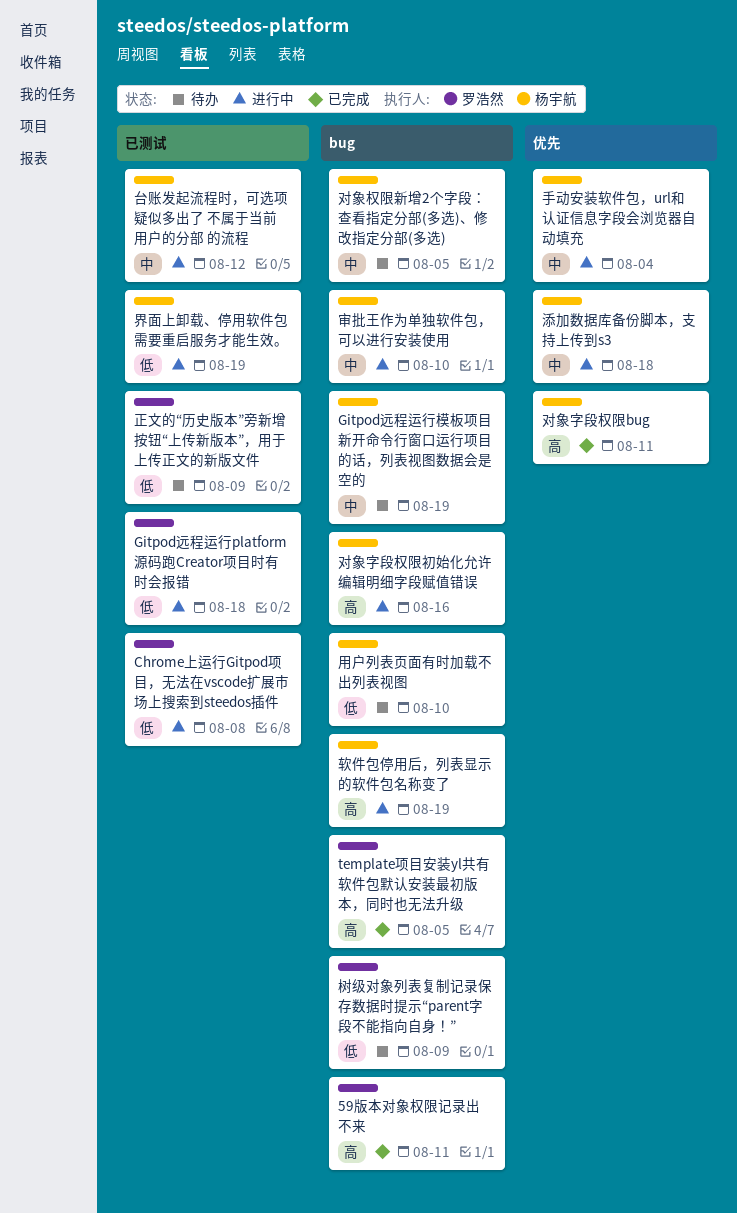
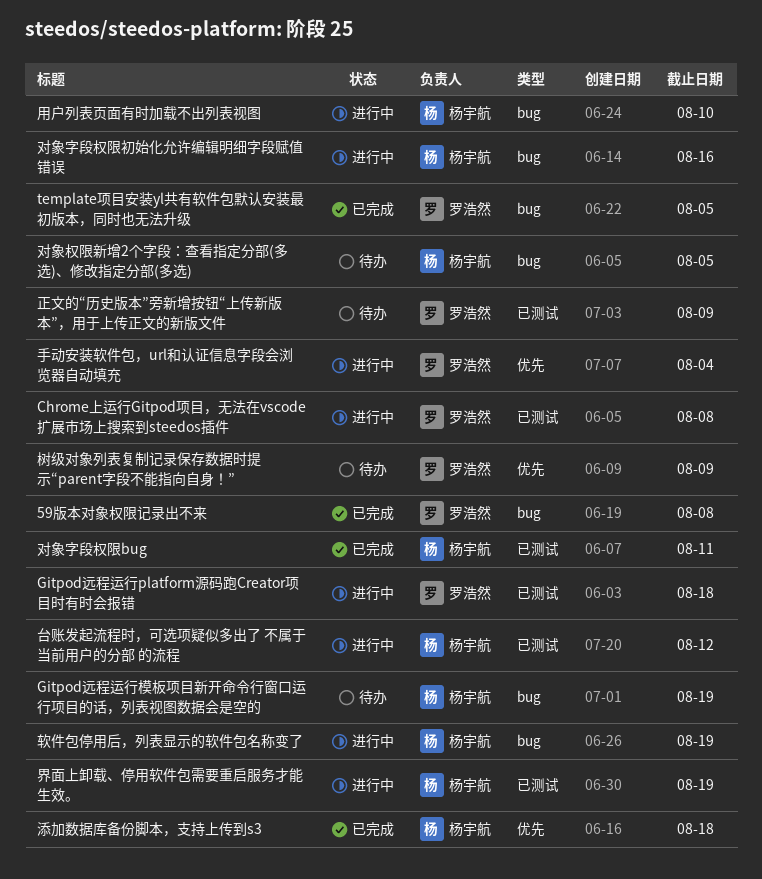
59版本对象权限记录出不来, due: Aug 11 -> Aug 8
审批王作为单独软件包，可以进行安装使用: present -> none
对象字段权限bug, label: 优先 -> 已测试
手动安装软件包，url和认证信息字段会浏览器自动填充, owner: 杨宇航 -> 罗浩然
树级对象列表复制记录保存数据时提示“parent字段不能指向自身！”, label: bug -> 优先
添加数据库备份脚本，支持上传到s3, status: 进行中 -> 已完成
用户列表页面有时加载不出列表视图, status: 待办 -> 进行中

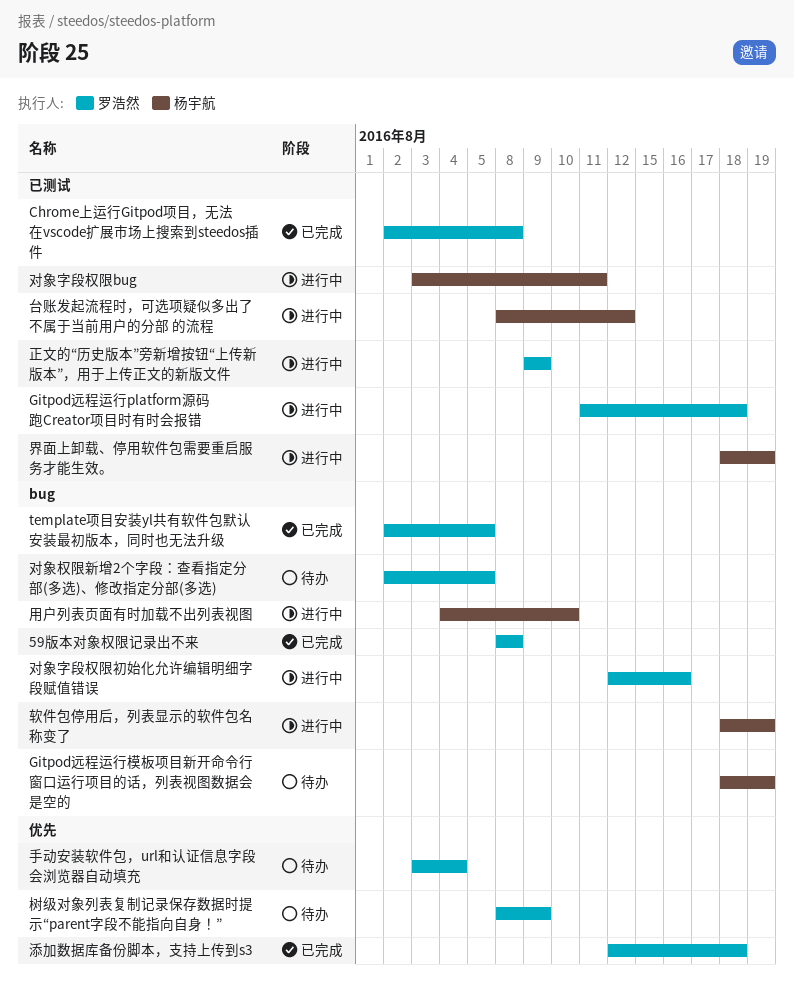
Chrome上运行Gitpod项目，无法在vscode扩展市场上搜索到steedos插件, status: 进行中 -> 已完成
对象字段权限bug, status: 已完成 -> 进行中
对象字段权限初始化允许编辑明细字段赋值错误, owner: 杨宇航 -> 罗浩然
对象权限新增2个字段：查看指定分部(多选)、修改指定分部(多选), owner: 杨宇航 -> 罗浩然
手动安装软件包，url和认证信息字段会浏览器自动填充, status: 进行中 -> 待办
正文的“历史版本”旁新增按钮“上传新版本”，用于上传正文的新版文件, status: 待办 -> 进行中
添加数据库备份脚本，支持上传到s3, owner: 杨宇航 -> 罗浩然

